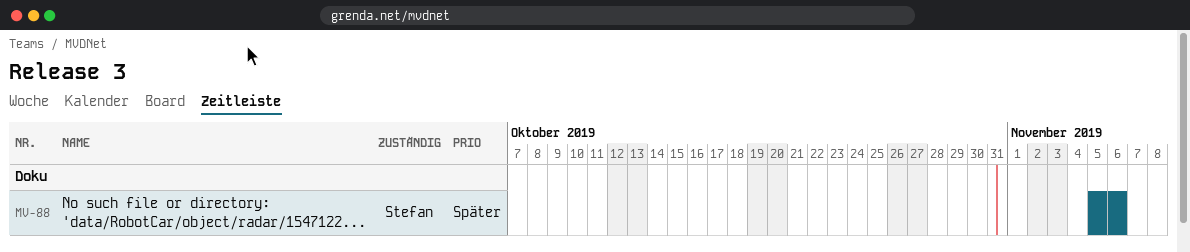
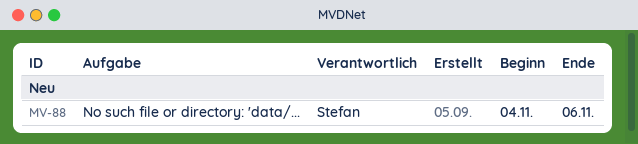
MV-88, start: Nov 5 -> Nov 4

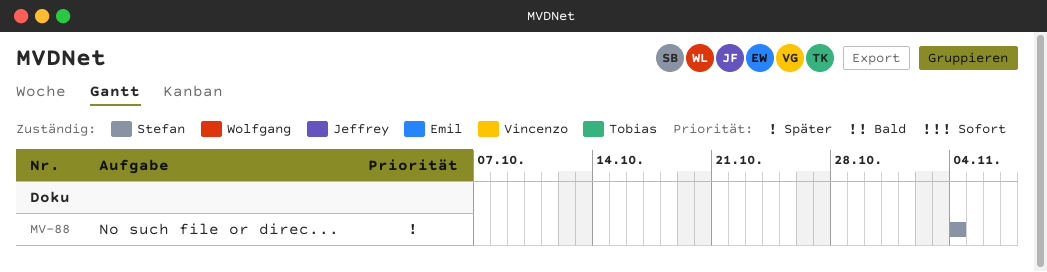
MV-88, due: Nov 6 -> Nov 4

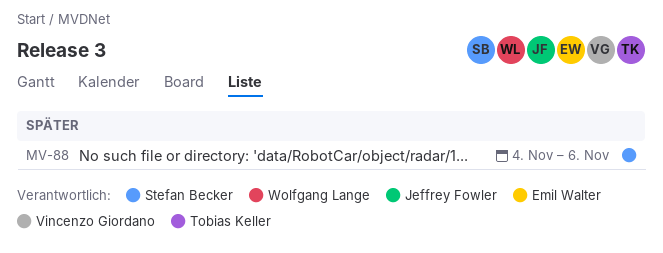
MV-88, due: Nov 4 -> Nov 6

